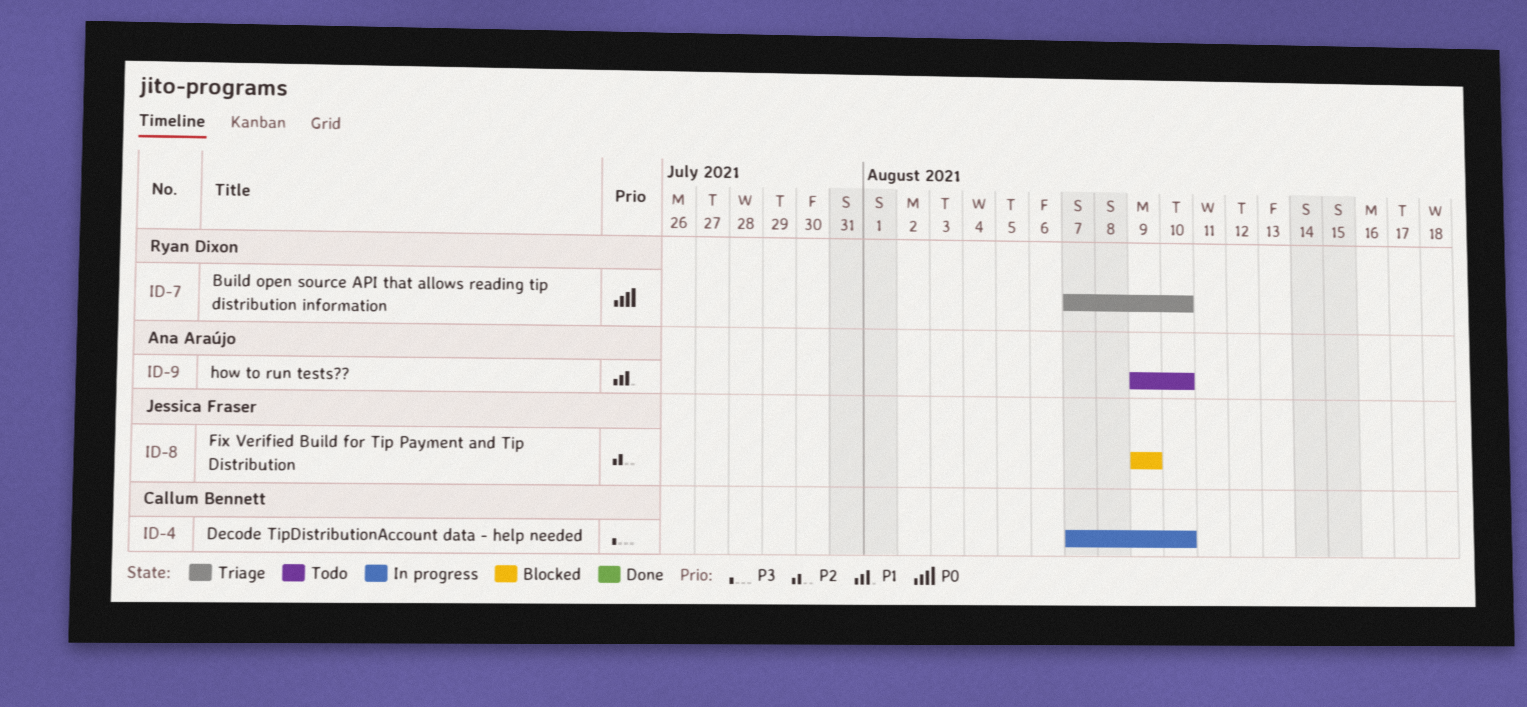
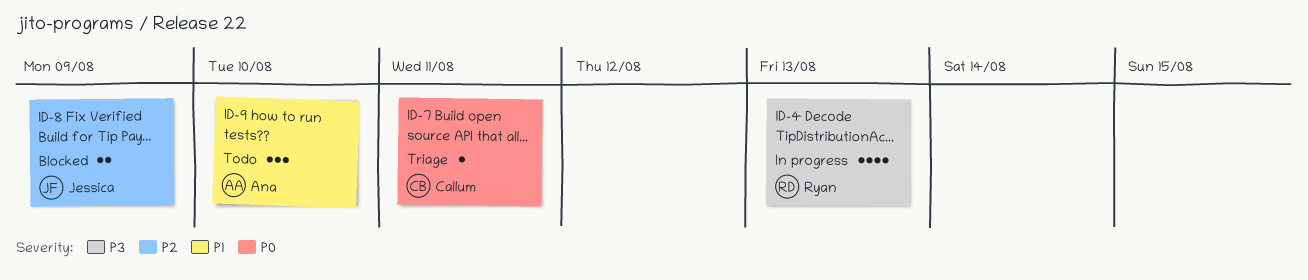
ID-4, owner: Callum Bennett -> Ryan Dixon
ID-4, due: Aug 10 -> Aug 13
ID-7, owner: Ryan Dixon -> Callum Bennett
ID-7, due: Aug 10 -> Aug 11

